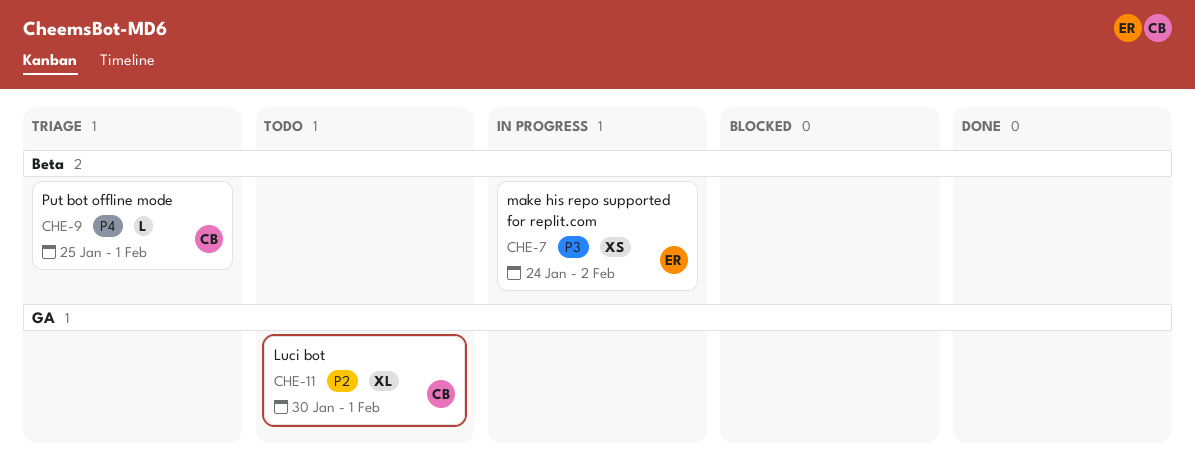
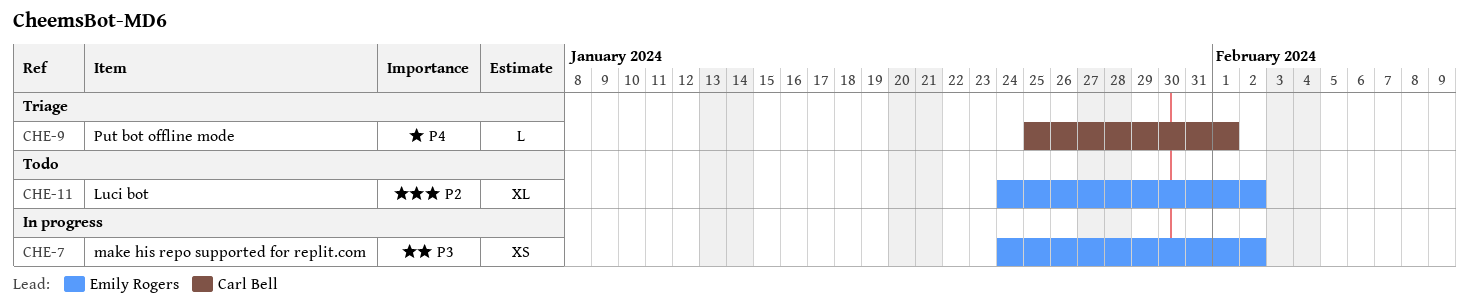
CHE-11, owner: Carl Bell -> Emily Rogers
CHE-11, start: Jan 30 -> Jan 24
CHE-11, due: Feb 1 -> Feb 2

